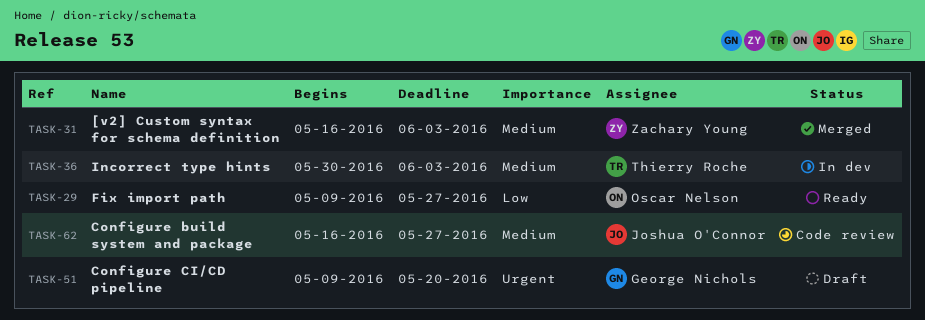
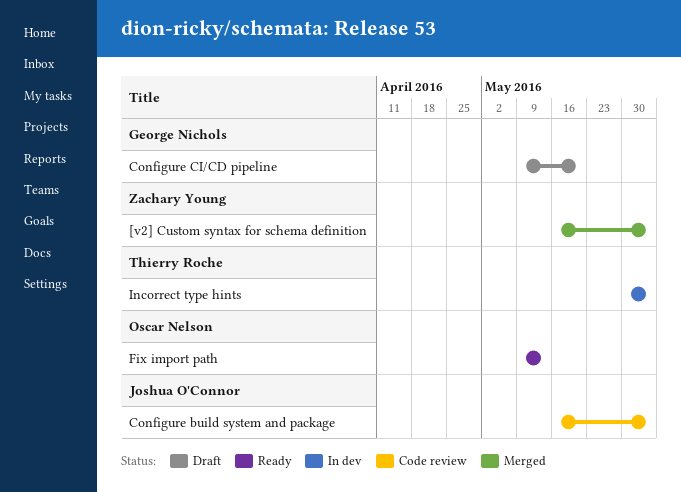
Configure build system and package, due: May 27 -> Jun 3
Fix import path, due: May 27 -> May 13

